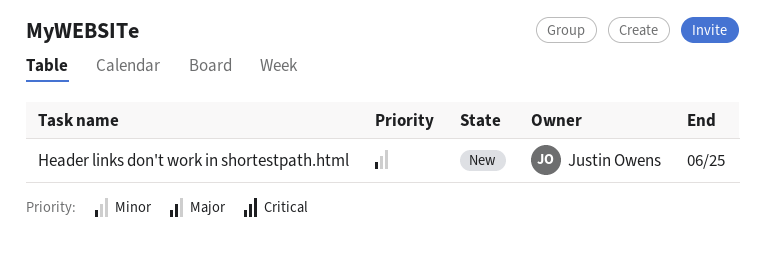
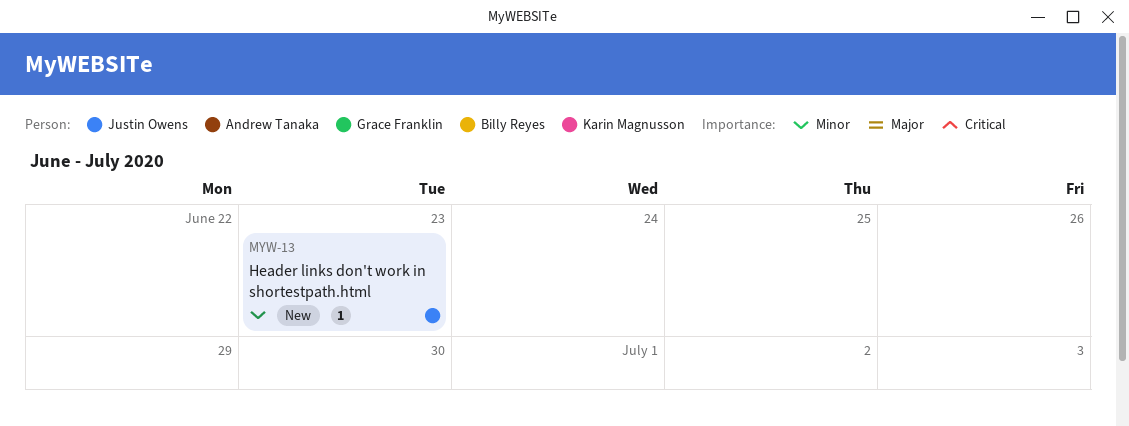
Header links don't work in shortestpath.html, due: Jun 25 -> Jun 23

